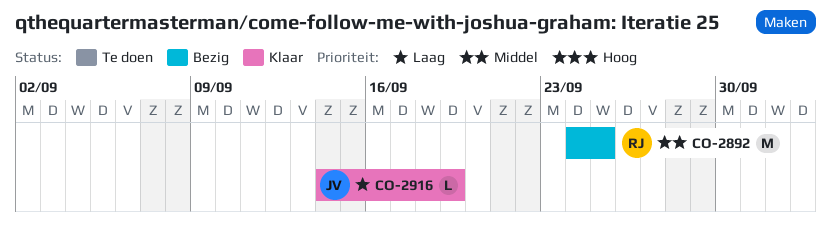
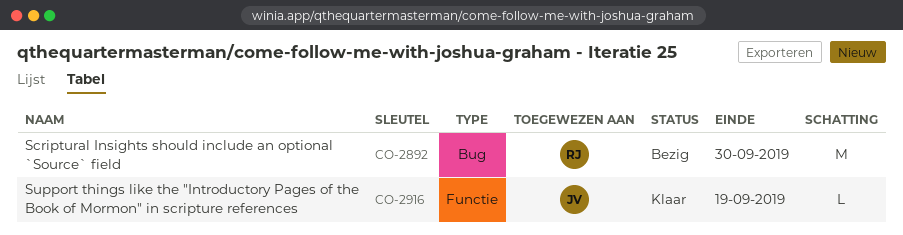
CO-2892, due: Sep 25 -> Sep 30

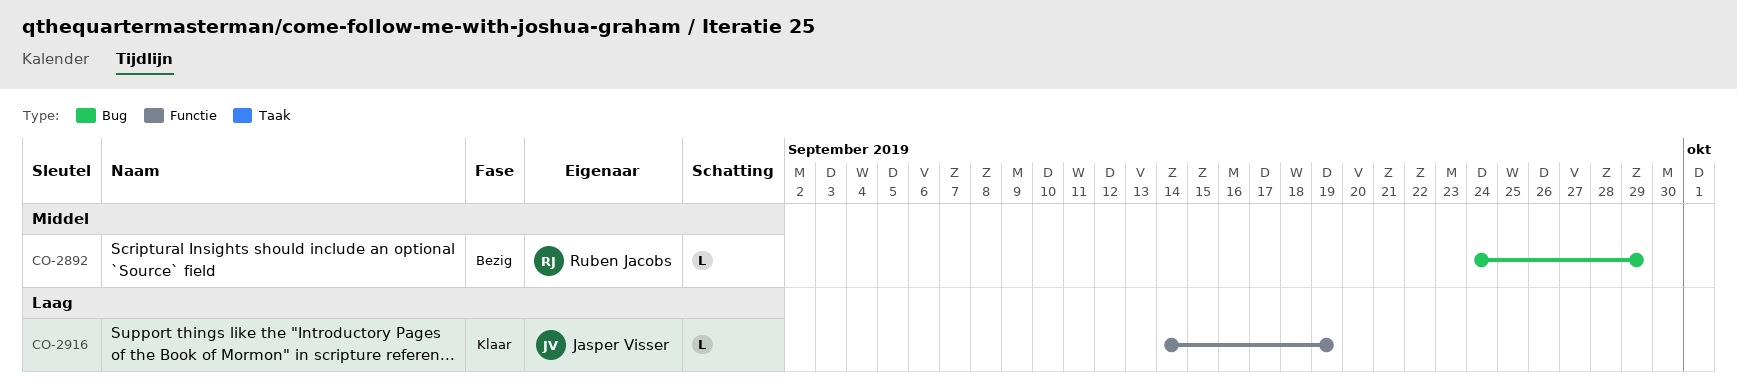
CO-2892, estimate: M -> L
CO-2892, due: Sep 30 -> Sep 29

